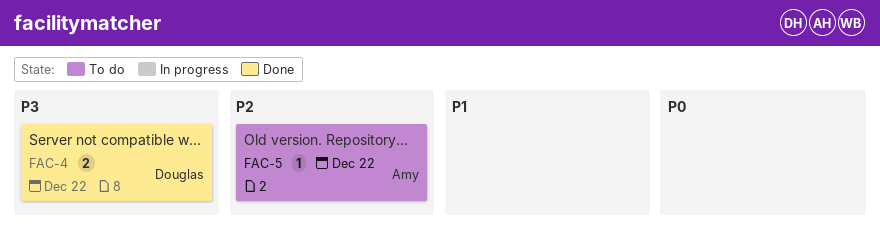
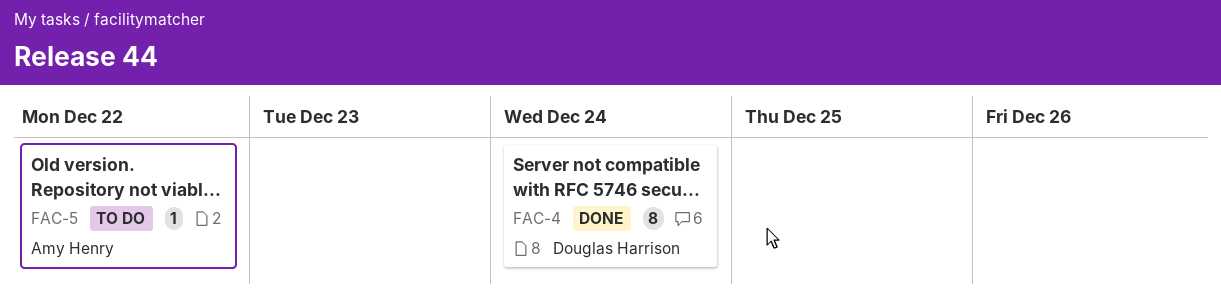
FAC-4, estimate: 2 -> 8
FAC-4, due: Dec 22 -> Dec 24

